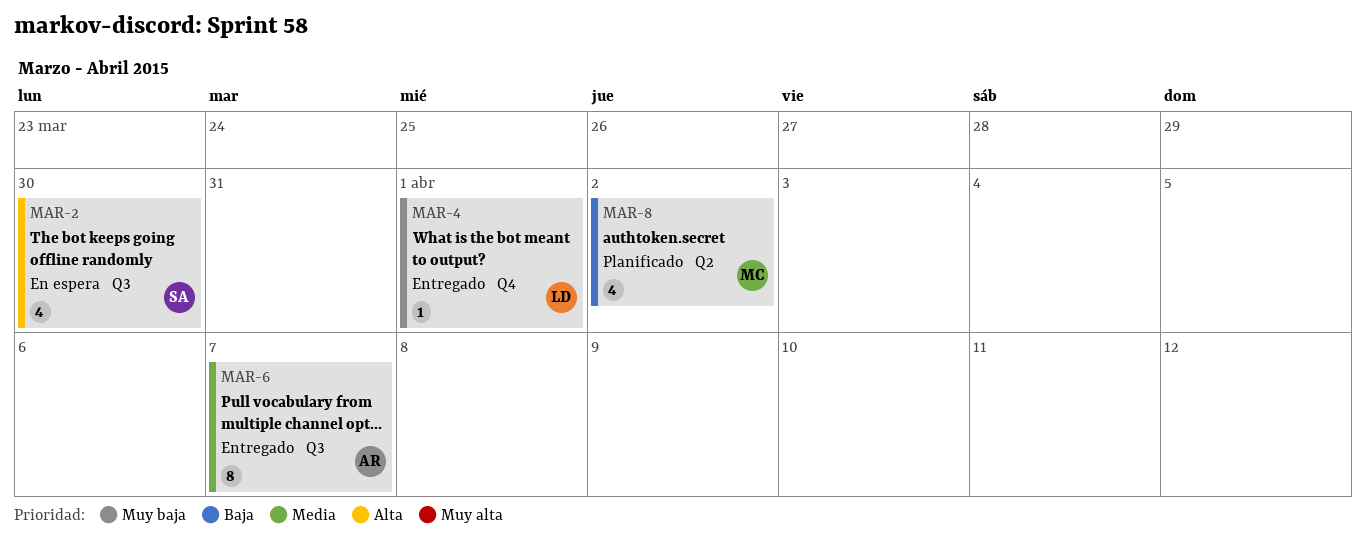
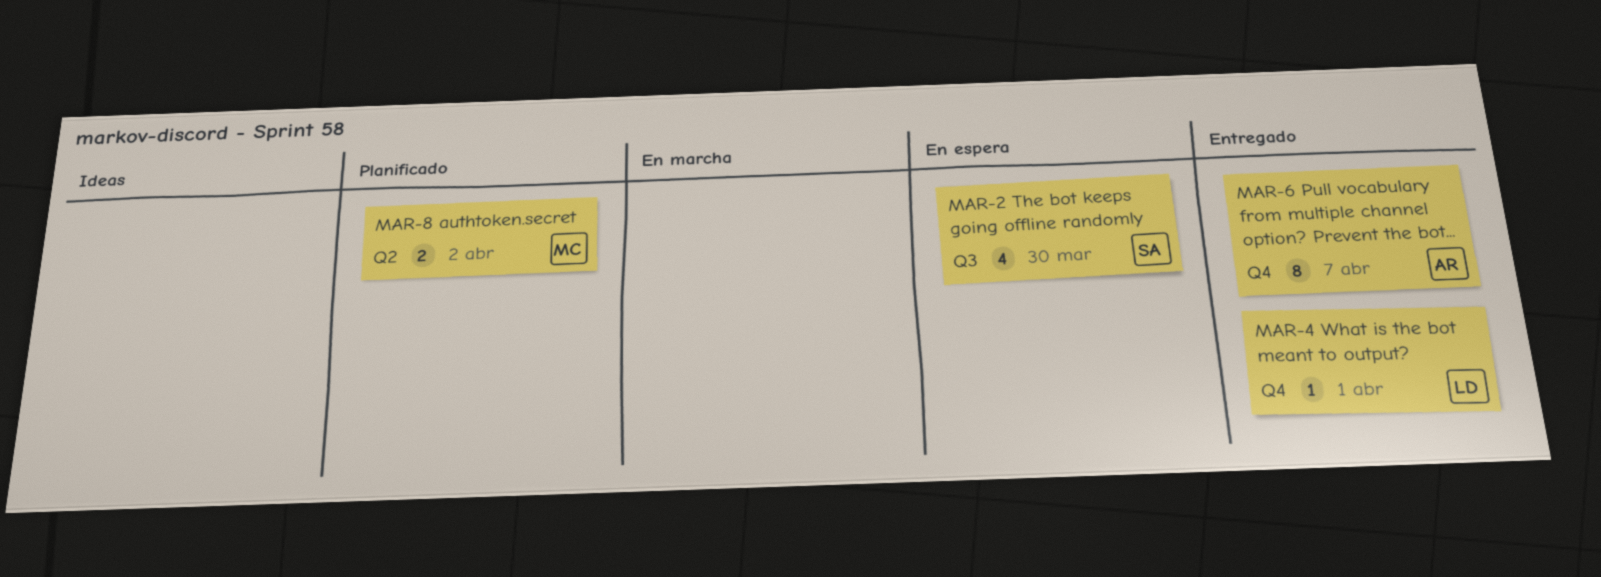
MAR-6, label: Q3 -> Q4
MAR-8, estimate: 4 -> 2

